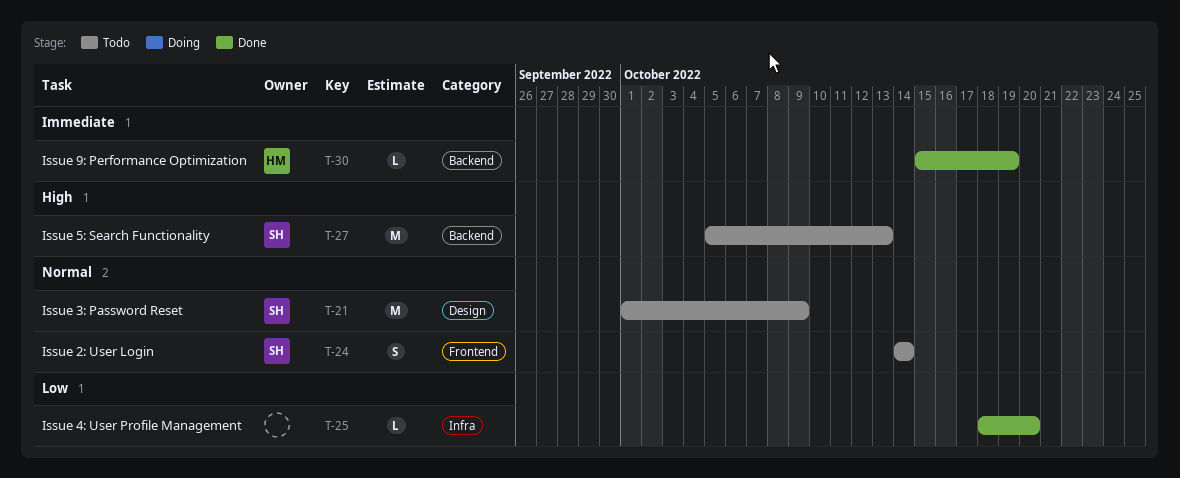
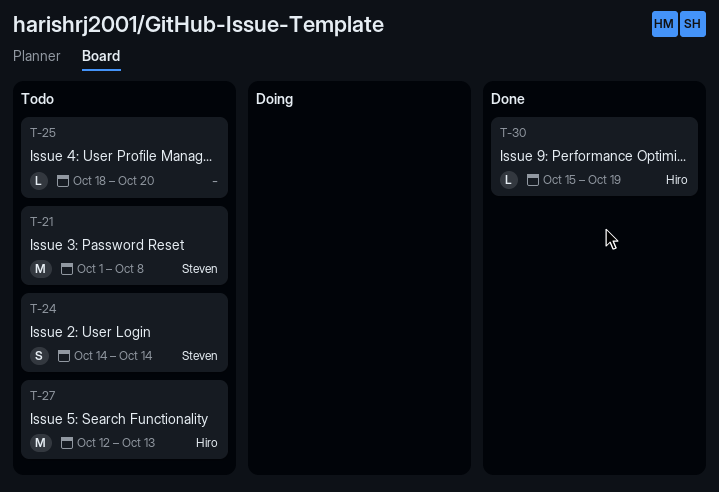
T-21, due: Oct 9 -> Oct 8
T-25, status: Done -> Todo
T-27, owner: Steven -> Hiro
T-27, start: Oct 5 -> Oct 12

